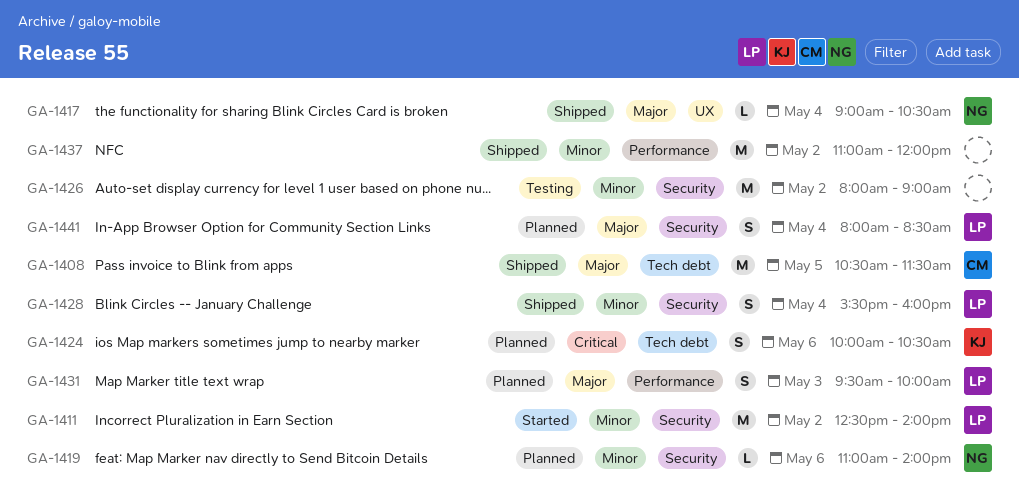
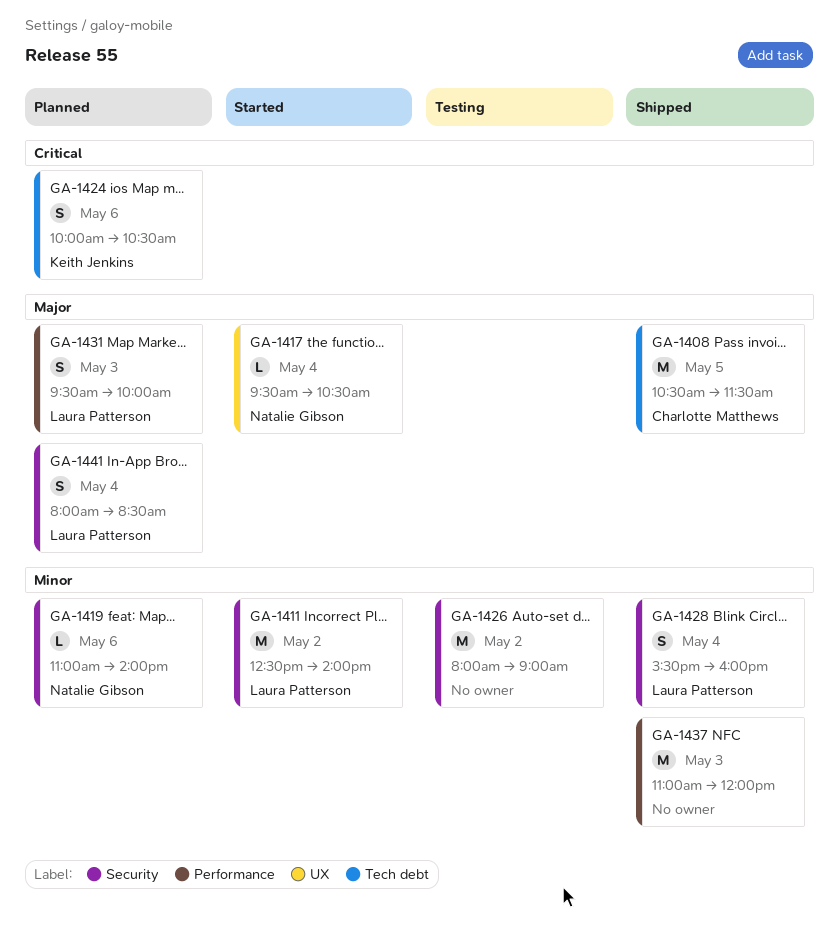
GA-1417, status: Shipped -> Started
GA-1417, begins: 09:00 -> 09:30
GA-1437, day: May 2 -> May 3

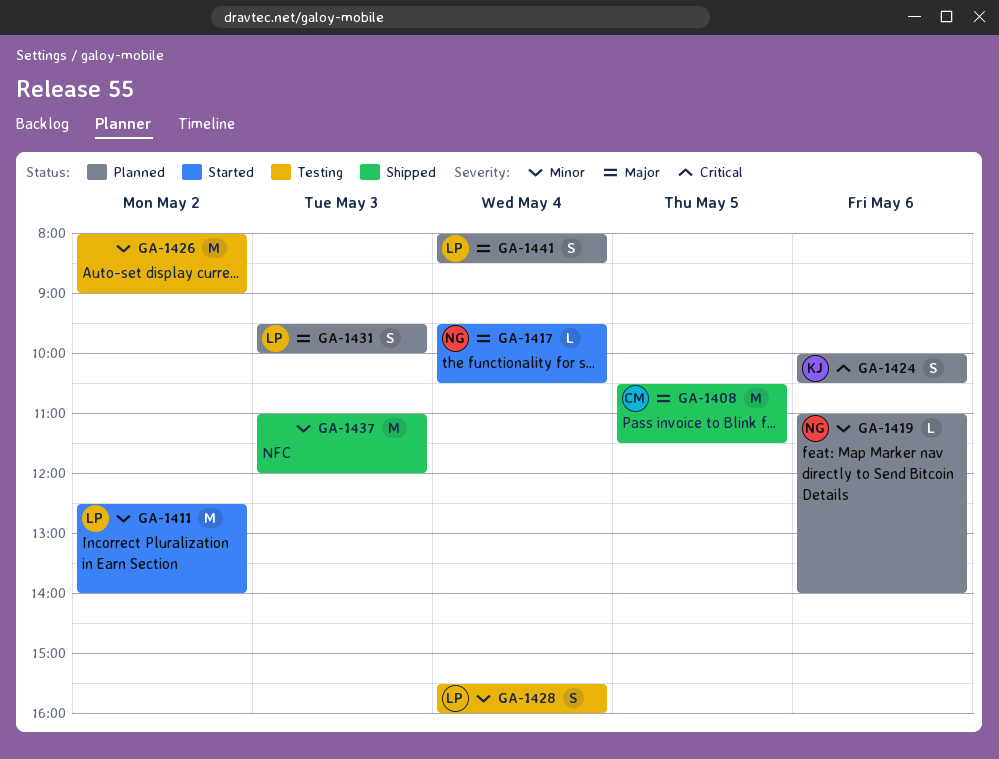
GA-1428, status: Shipped -> Testing

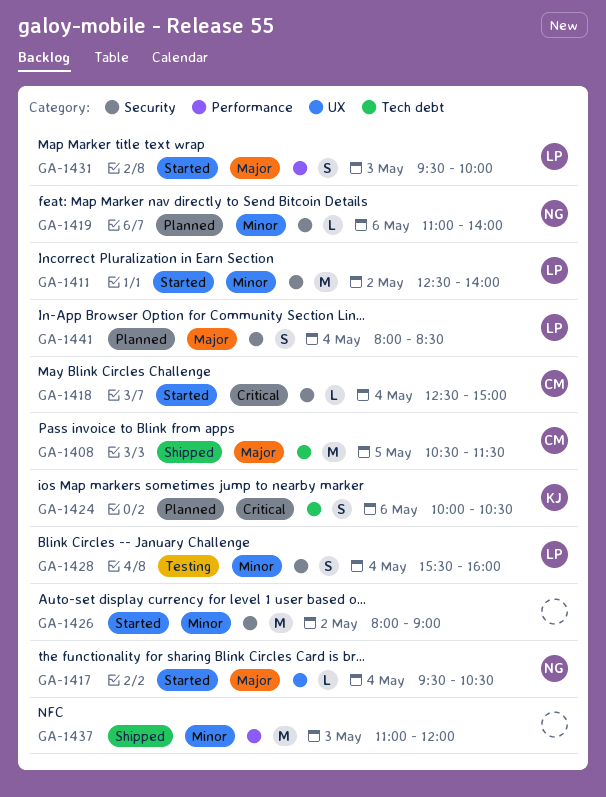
GA-1418: none -> present
GA-1426, status: Testing -> Started
GA-1431, status: Planned -> Started

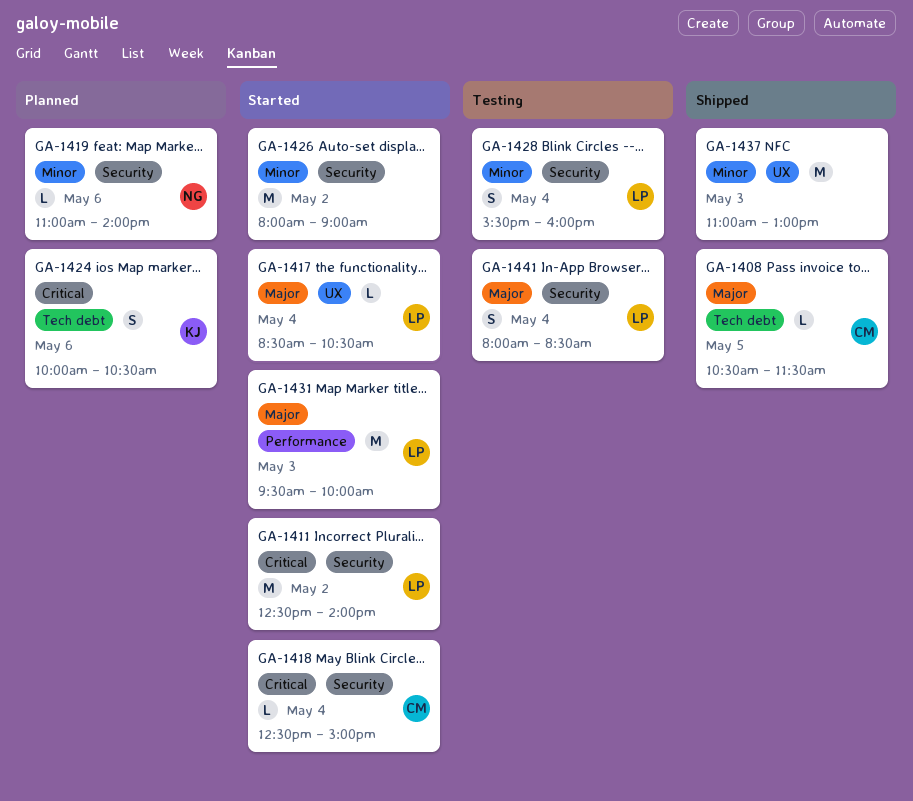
GA-1408, estimate: M -> L
GA-1411, priority: Minor -> Critical
GA-1417, owner: NG -> LP
GA-1417, begins: 09:30 -> 08:30
GA-1431, estimate: S -> M
GA-1437, label: Performance -> UX
GA-1437, ends: 12:00 -> 13:00
GA-1441, status: Planned -> Testing

